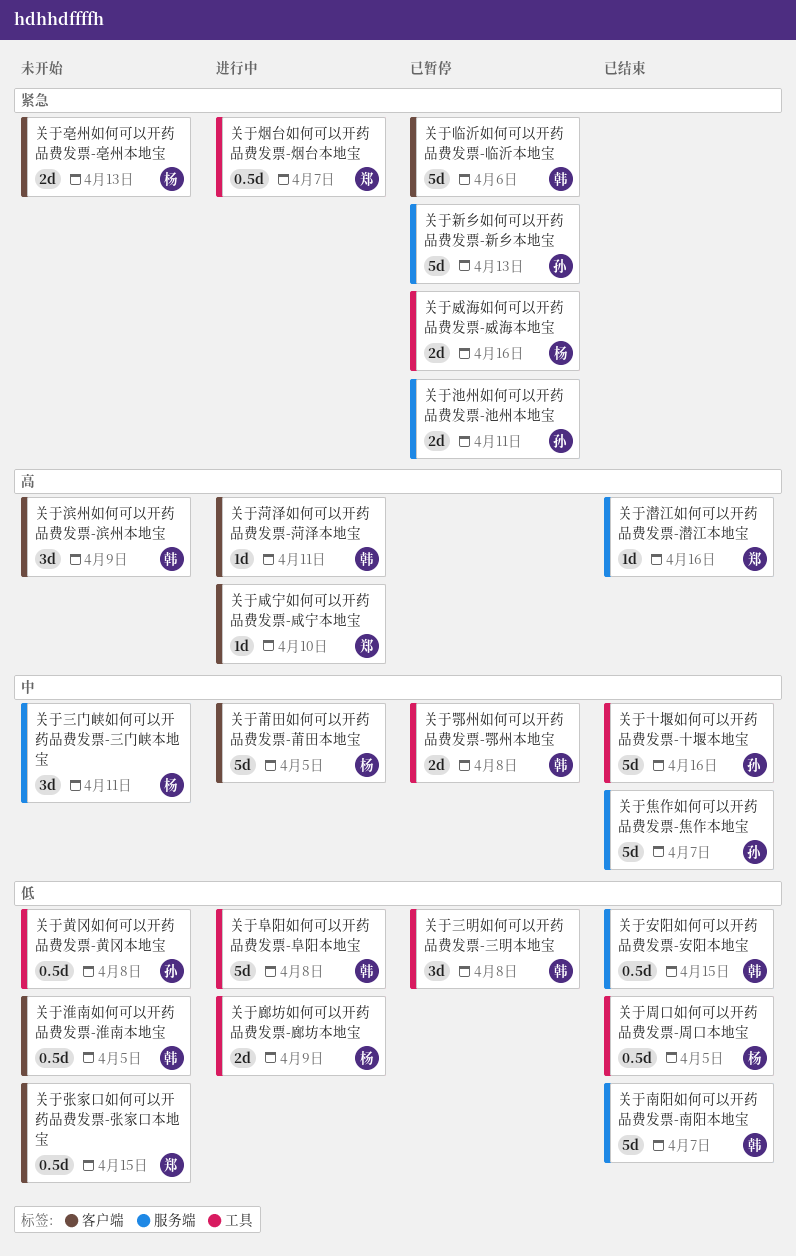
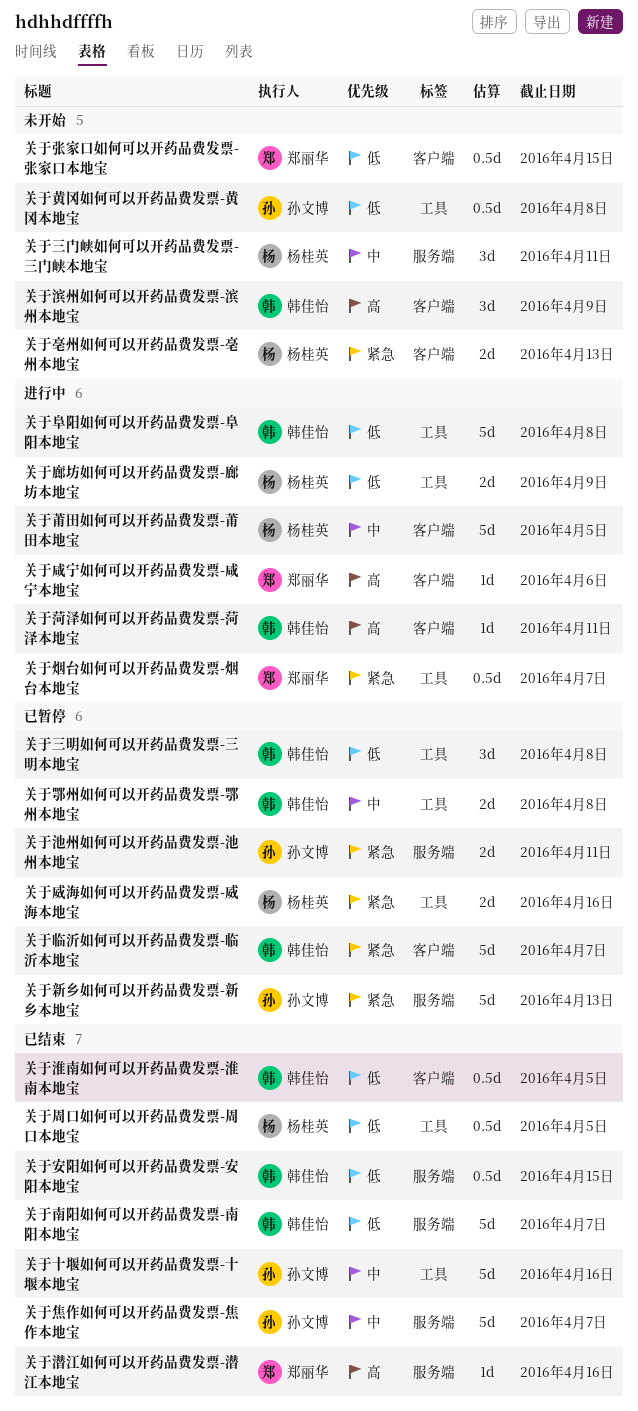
关于临沂如何可以开药品费发票-临沂本地宝, due: Apr 6 -> Apr 7
关于咸宁如何可以开药品费发票-咸宁本地宝, due: Apr 10 -> Apr 6
关于淮南如何可以开药品费发票-淮南本地宝, status: 未开始 -> 已结束

